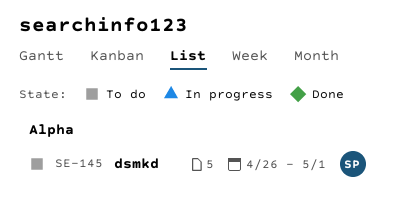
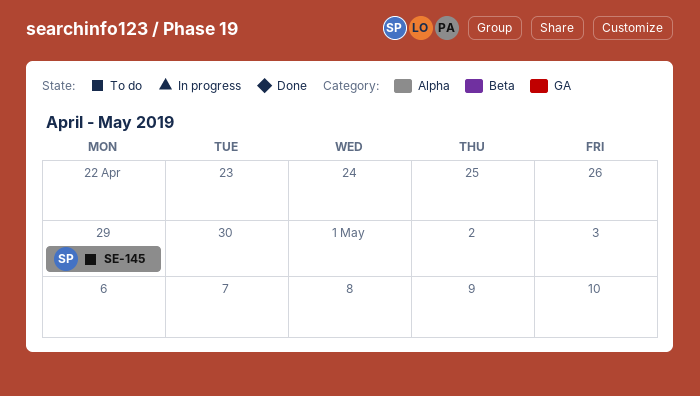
SE-145, start: Apr 26 -> Apr 29
SE-145, due: May 1 -> Apr 29

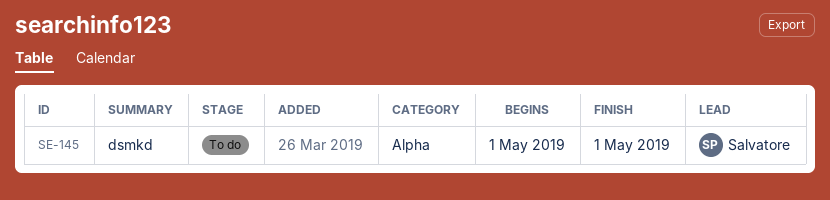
SE-145, start: Apr 29 -> May 1
SE-145, due: Apr 29 -> May 1

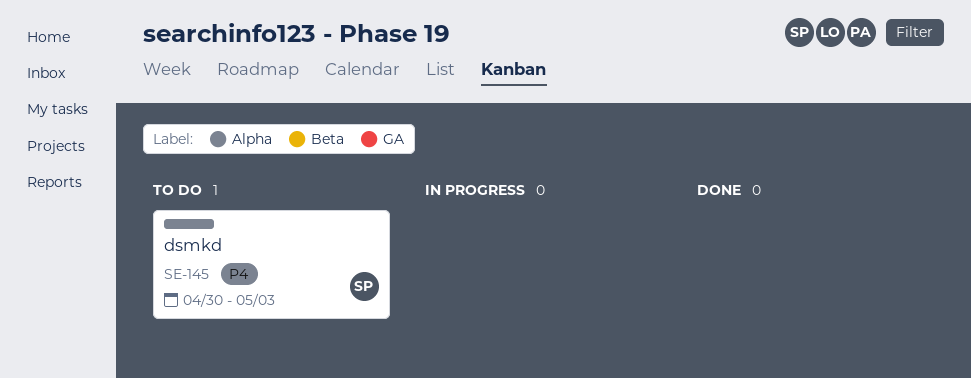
SE-145, start: May 1 -> Apr 30
SE-145, due: May 1 -> May 3

